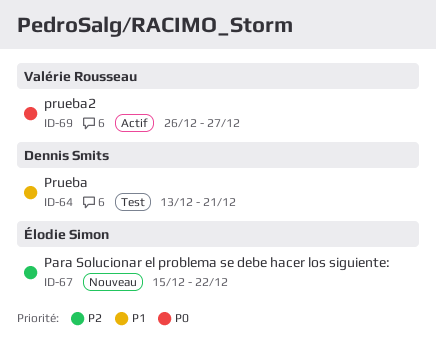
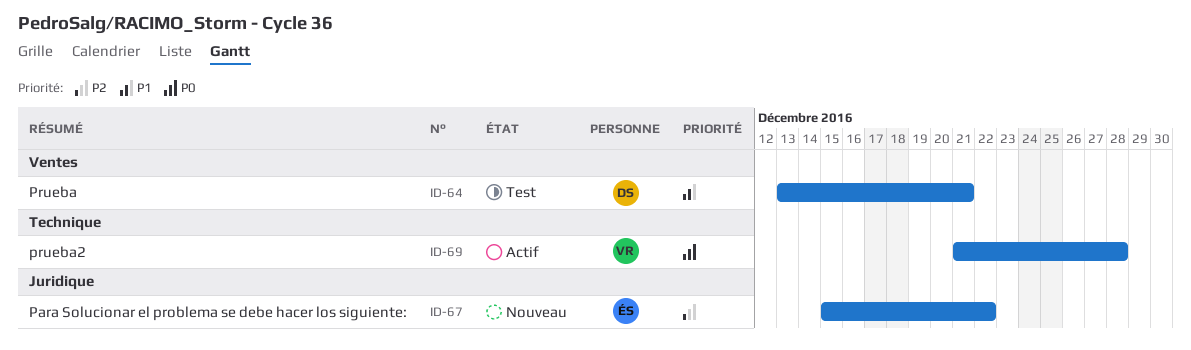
ID-69, start: Dec 26 -> Dec 21
ID-69, due: Dec 27 -> Dec 28

